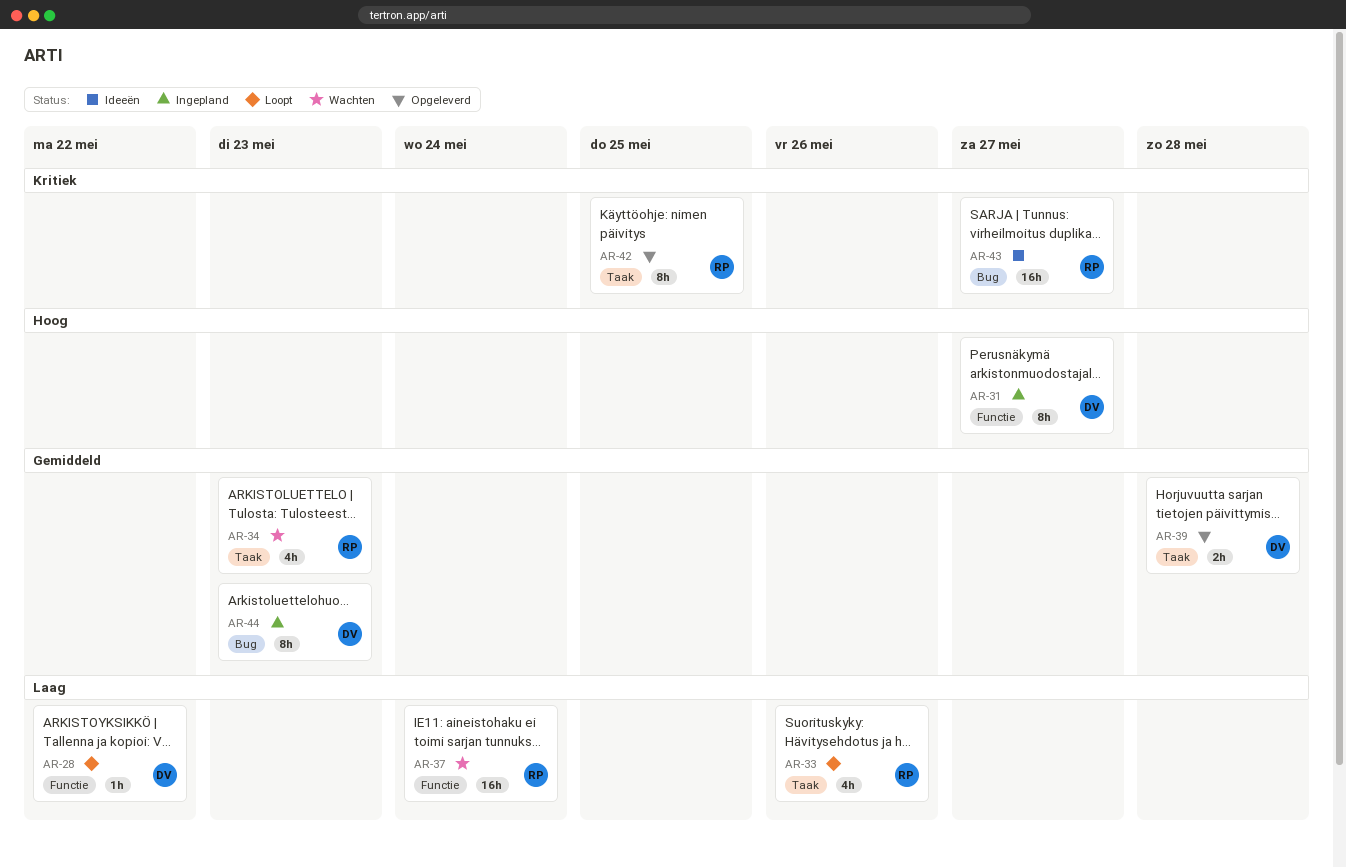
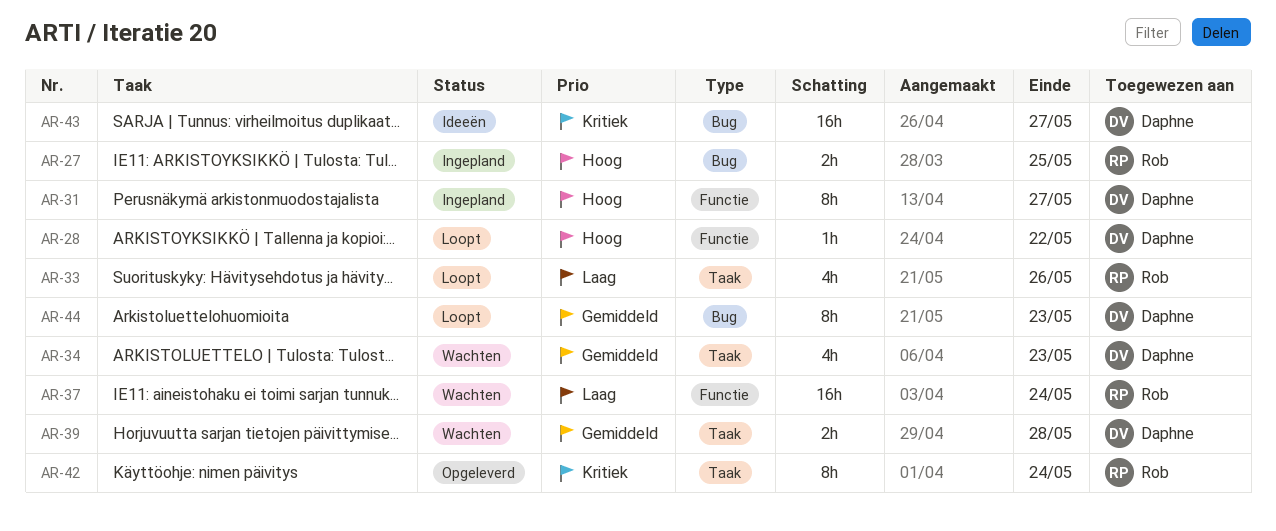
AR-27: none -> present
AR-28, priority: Laag -> Hoog
AR-34, owner: Rob -> Daphne
AR-39, status: Opgeleverd -> Wachten
AR-42, due: May 25 -> May 24
AR-43, owner: Rob -> Daphne
AR-44, status: Ingepland -> Loopt

